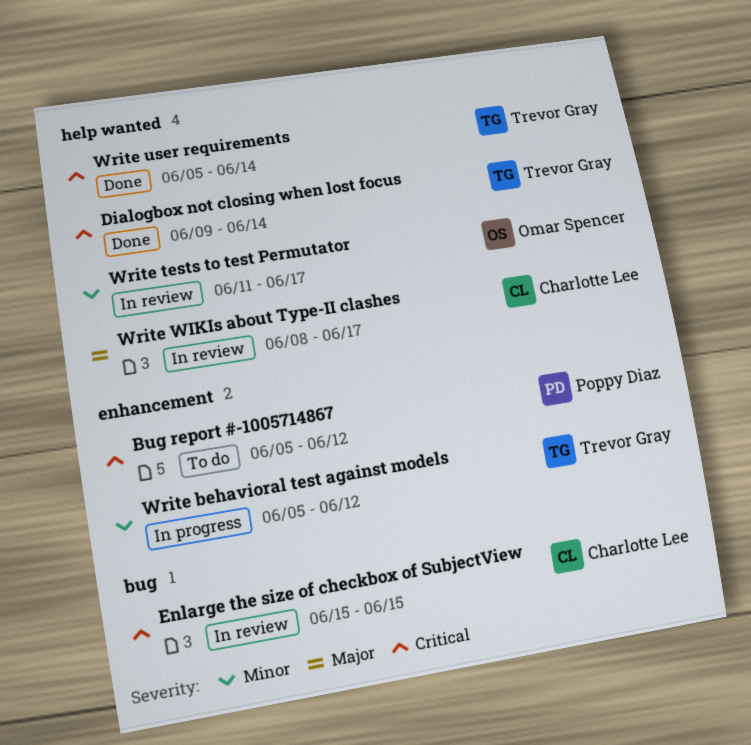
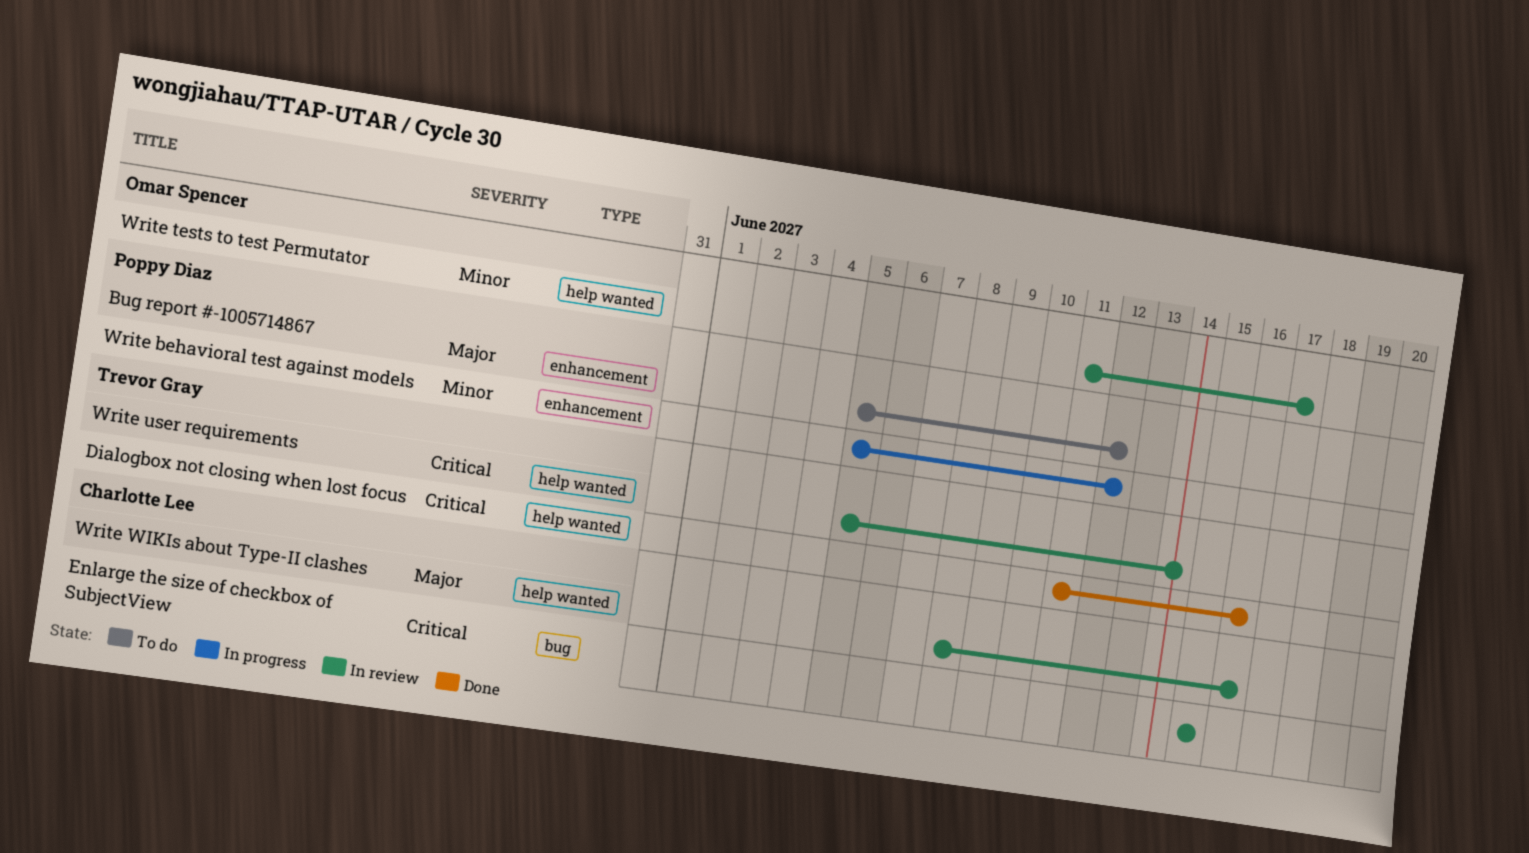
Bug report #-1005714867, priority: Critical -> Major
Dialogbox not closing when lost focus, start: Jun 9 -> Jun 11
Dialogbox not closing when lost focus, due: Jun 14 -> Jun 16
Write behavioral test against models, owner: Trevor Gray -> Poppy Diaz
Write user requirements, status: Done -> In review
Write WIKIs about Type-II clashes, due: Jun 17 -> Jun 16

